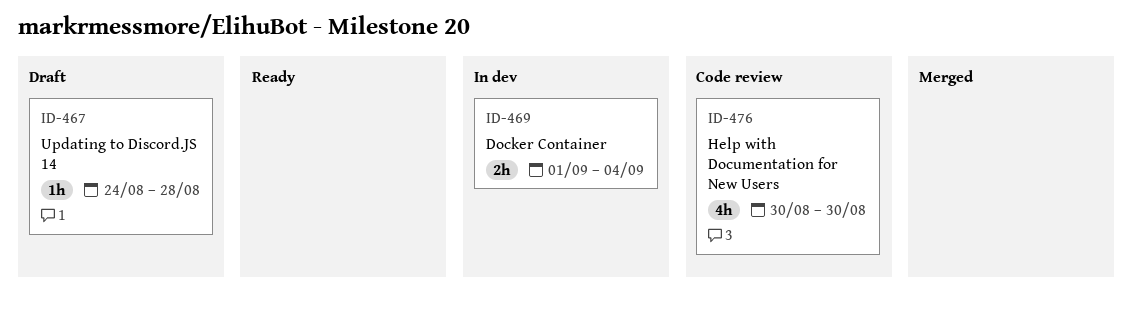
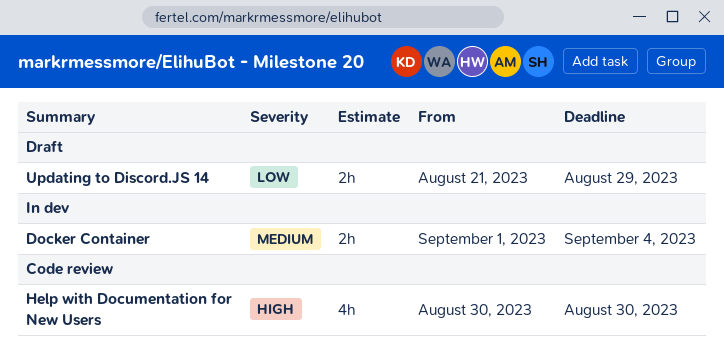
Updating to Discord.JS 14, estimate: 1h -> 2h
Updating to Discord.JS 14, start: Aug 24 -> Aug 21
Updating to Discord.JS 14, due: Aug 28 -> Aug 29

